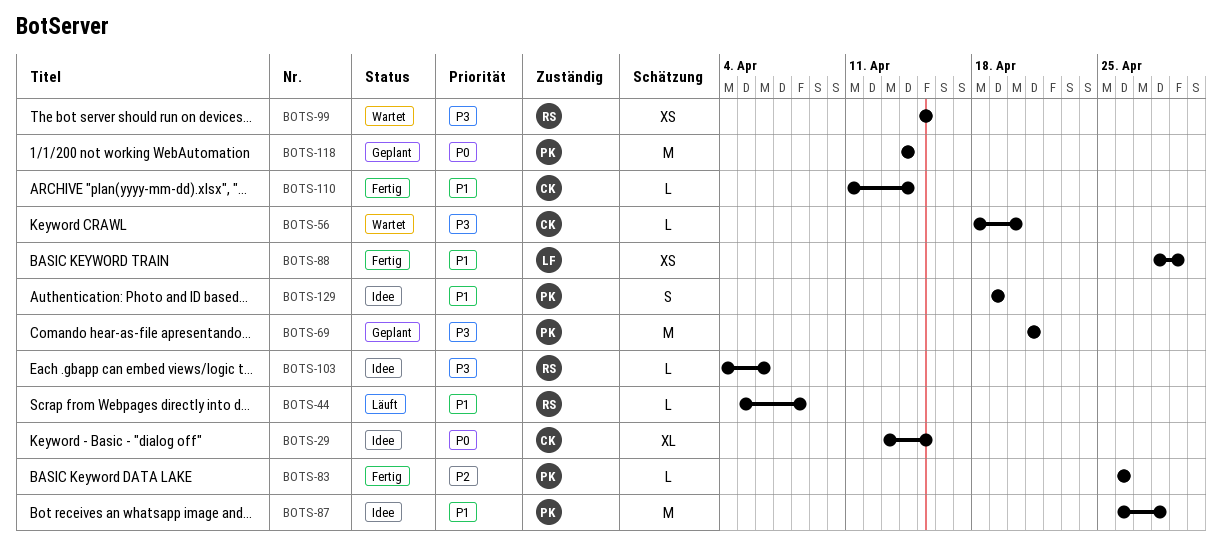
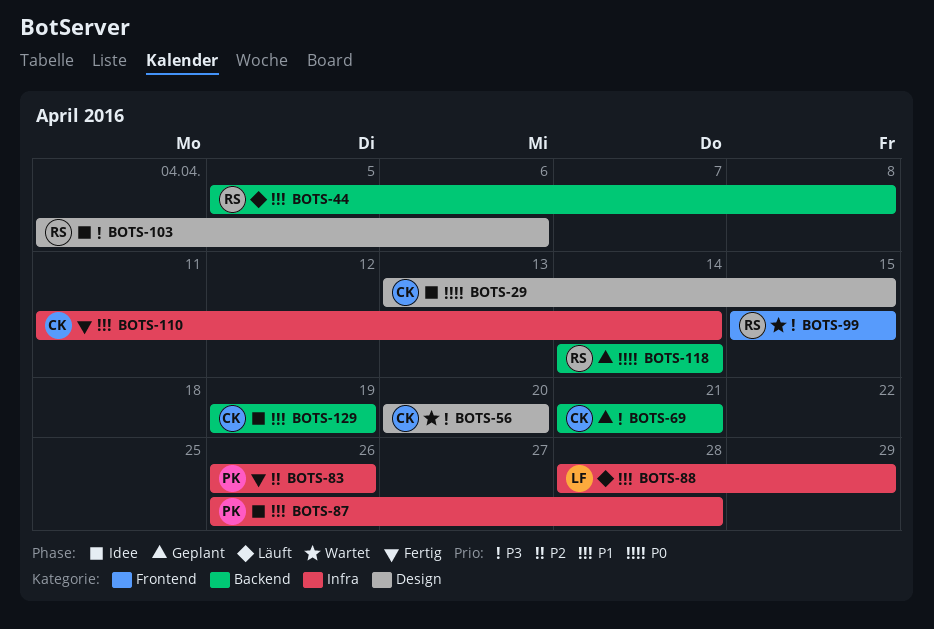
BOTS-56, start: Apr 18 -> Apr 20
BOTS-69, owner: PK -> CK
BOTS-88, status: Fertig -> Läuft
BOTS-118, owner: PK -> RS
BOTS-129, owner: PK -> CK

